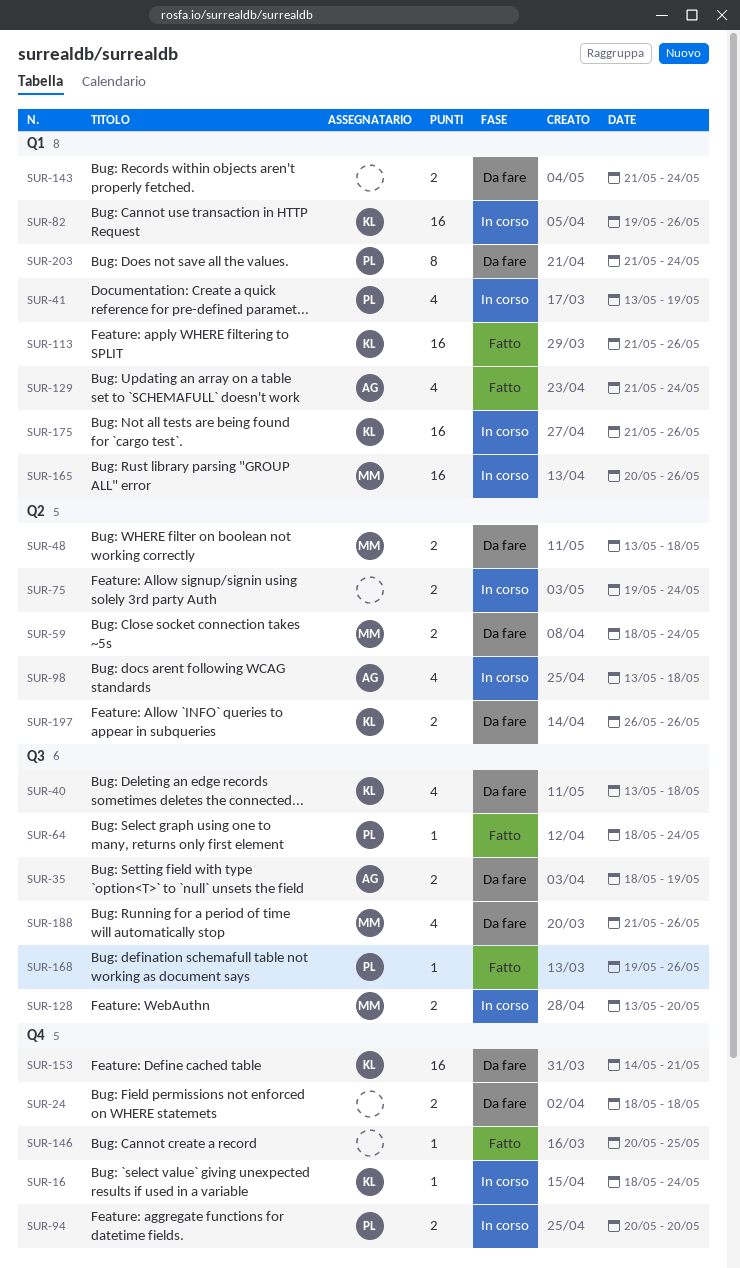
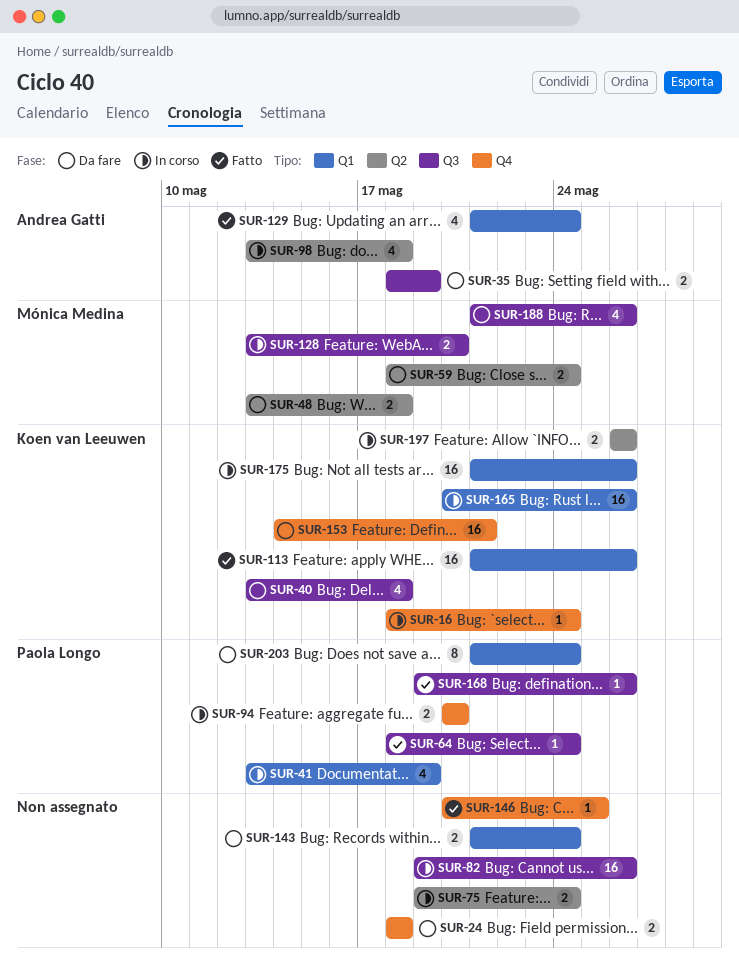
SUR-82, owner: Koen van Leeuwen -> none
SUR-82, label: Q1 -> Q3
SUR-165, owner: Mónica Medina -> Koen van Leeuwen
SUR-197, status: Da fare -> In corso

